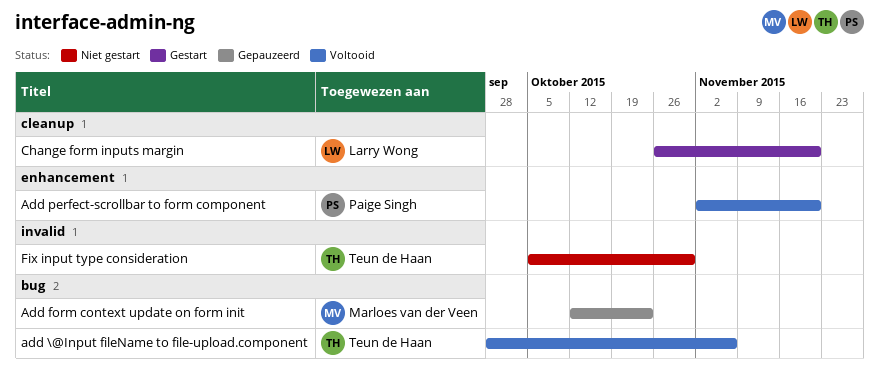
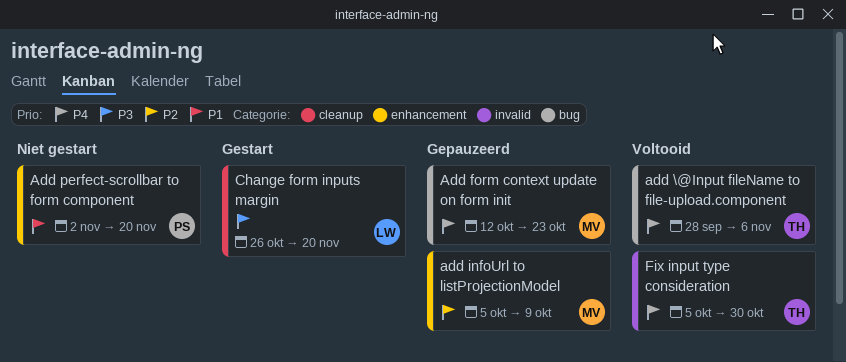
add infoUrl to listProjectionModel: none -> present
Add perfect-scrollbar to form component, status: Voltooid -> Niet gestart
Fix input type consideration, status: Niet gestart -> Voltooid

